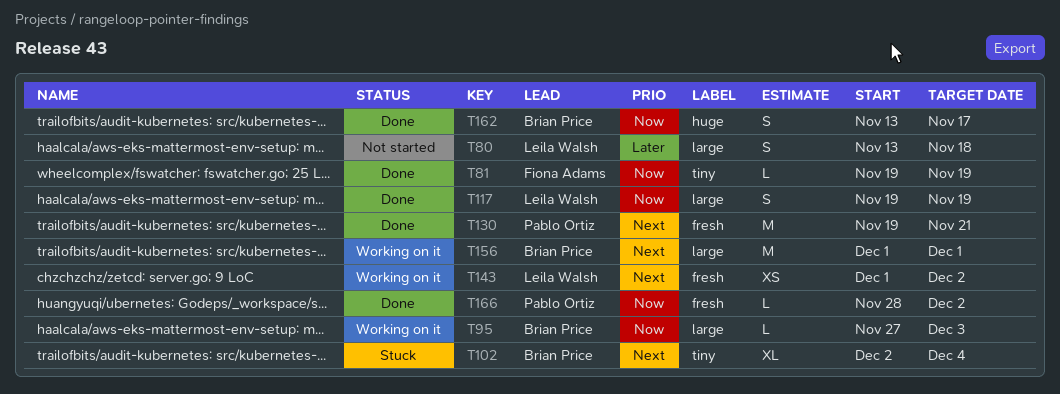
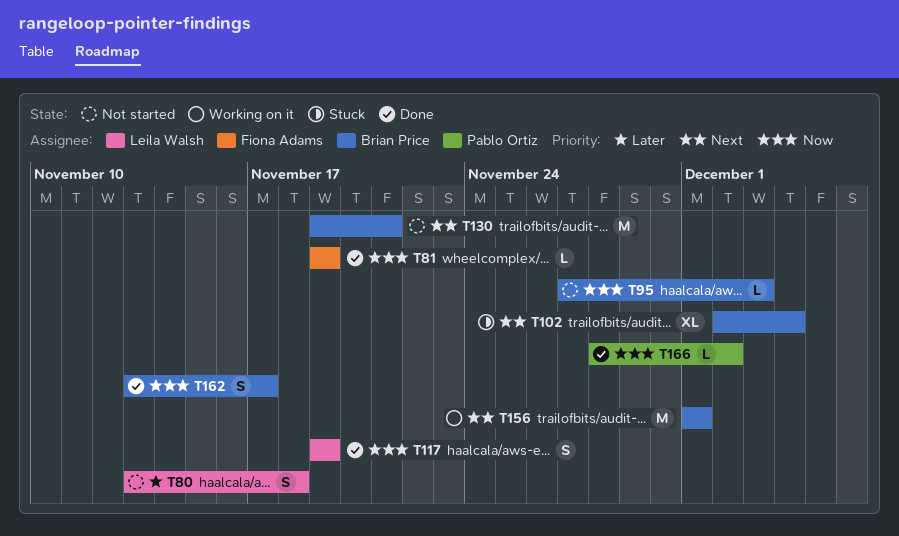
T95, status: Working on it -> Not started
T130, status: Done -> Not started
T130, owner: Pablo Ortiz -> Brian Price
T143: present -> none

